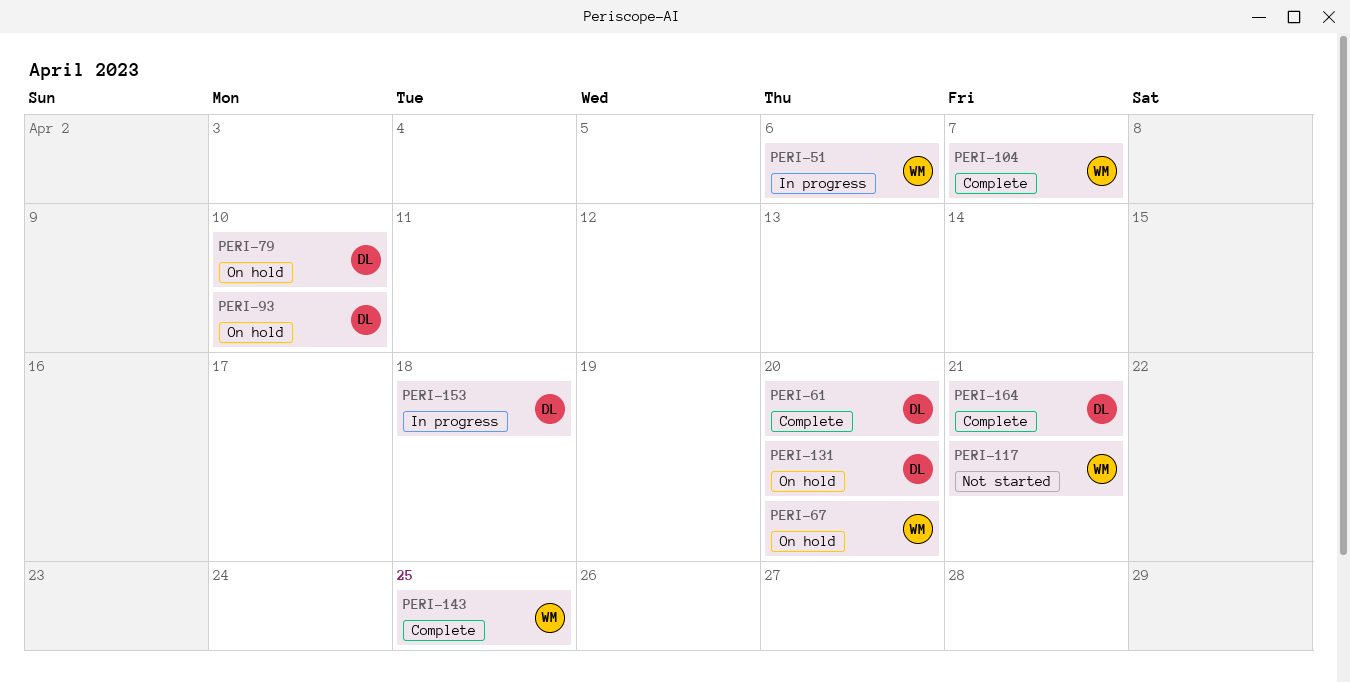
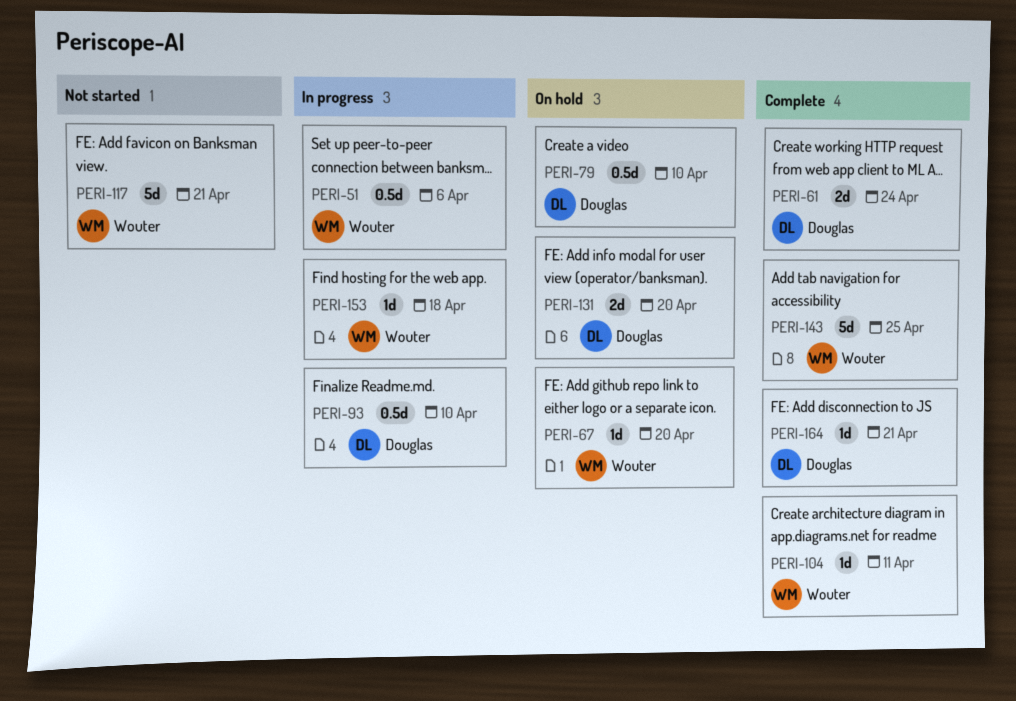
PERI-61, due: Apr 20 -> Apr 24
PERI-93, status: On hold -> In progress
PERI-104, due: Apr 7 -> Apr 11
PERI-153, owner: Douglas -> Wouter

